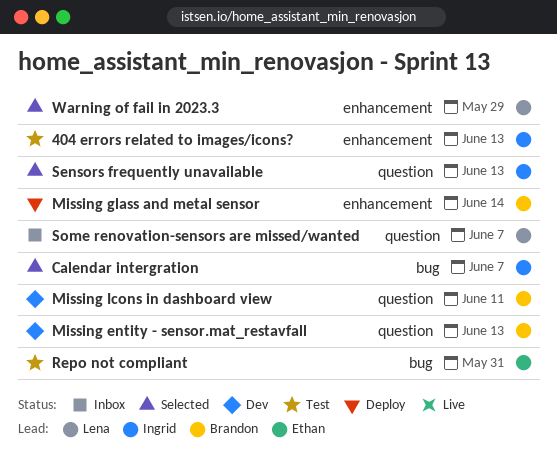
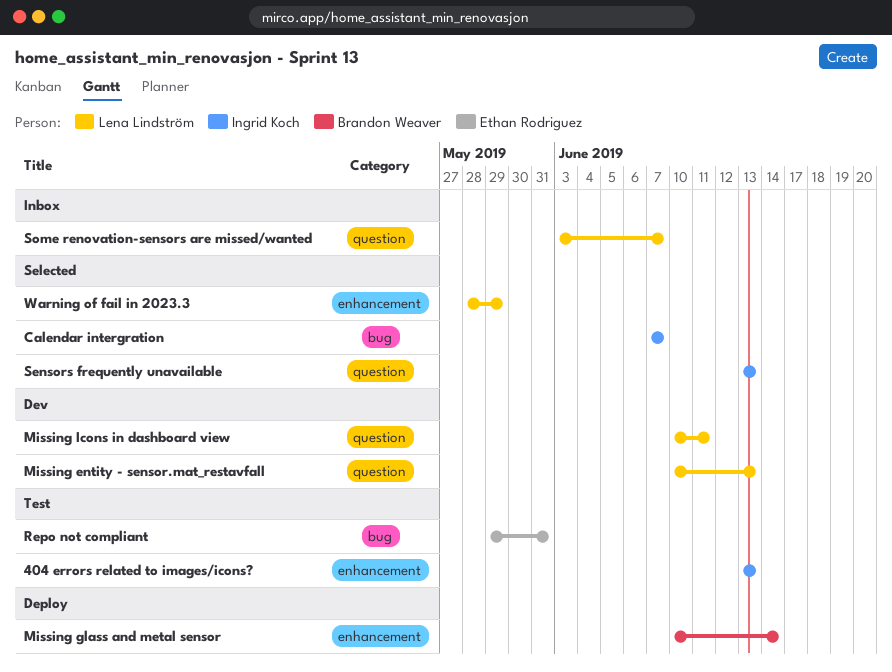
Missing entity - sensor.mat_restavfall, owner: Brandon Weaver -> Lena Lindström
Missing Icons in dashboard view, owner: Brandon Weaver -> Lena Lindström

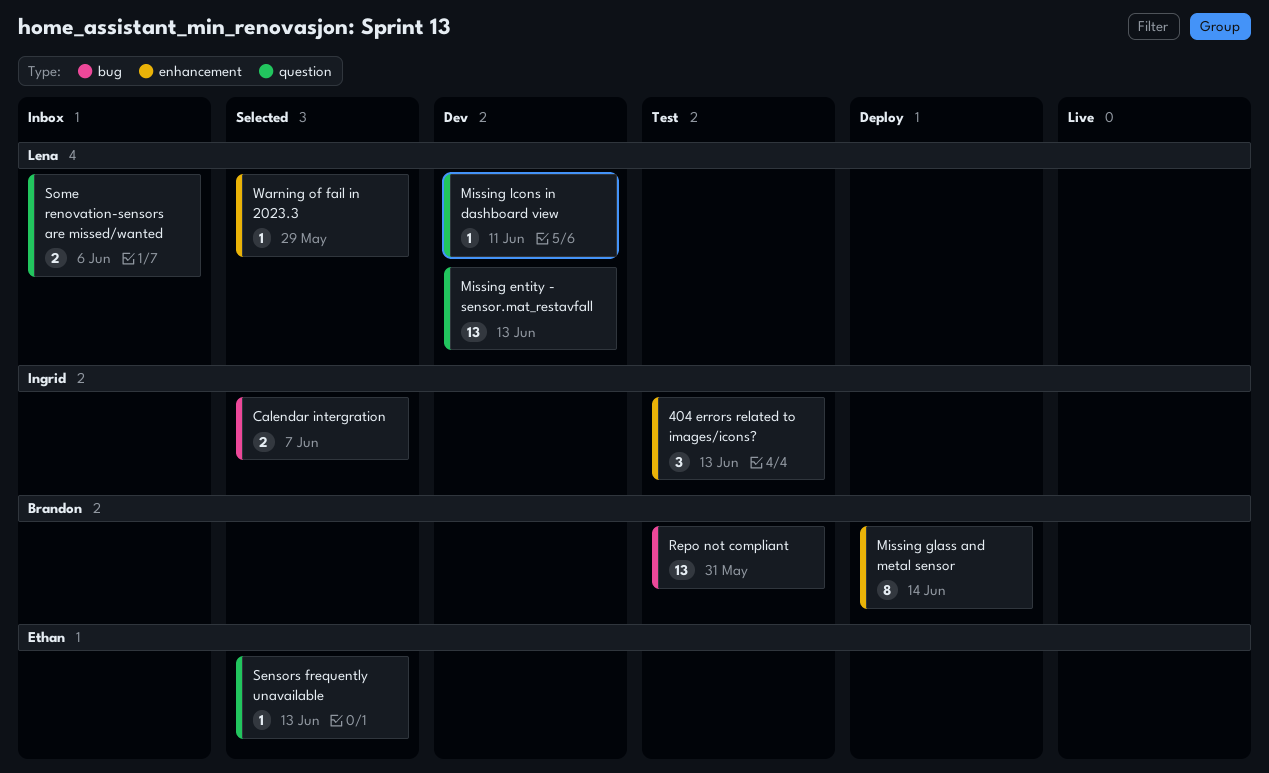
Repo not compliant, owner: Ethan Rodriguez -> Brandon Weaver
Sensors frequently unavailable, owner: Ingrid Koch -> Ethan Rodriguez
Some renovation-sensors are missed/wanted, due: Jun 7 -> Jun 6

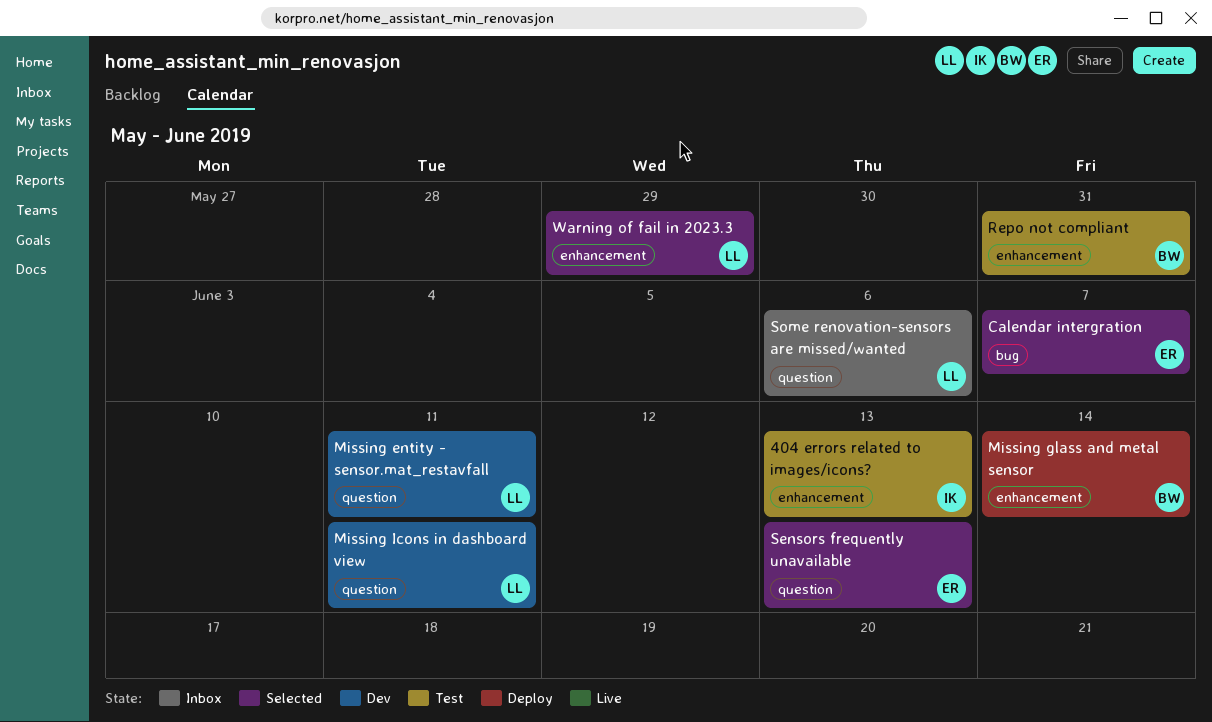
Calendar intergration, owner: Ingrid -> Ethan
Missing entity - sensor.mat_restavfall, due: Jun 13 -> Jun 11
Repo not compliant, label: bug -> enhancement

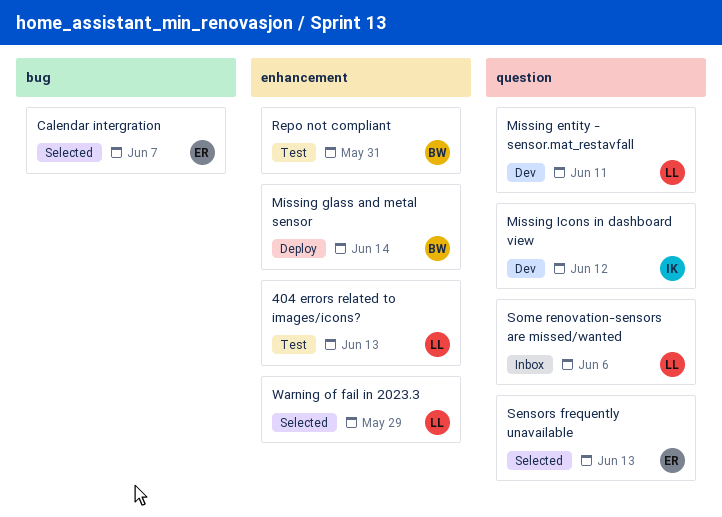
404 errors related to images/icons?, owner: IK -> LL
Missing Icons in dashboard view, owner: LL -> IK
Missing Icons in dashboard view, due: Jun 11 -> Jun 12

